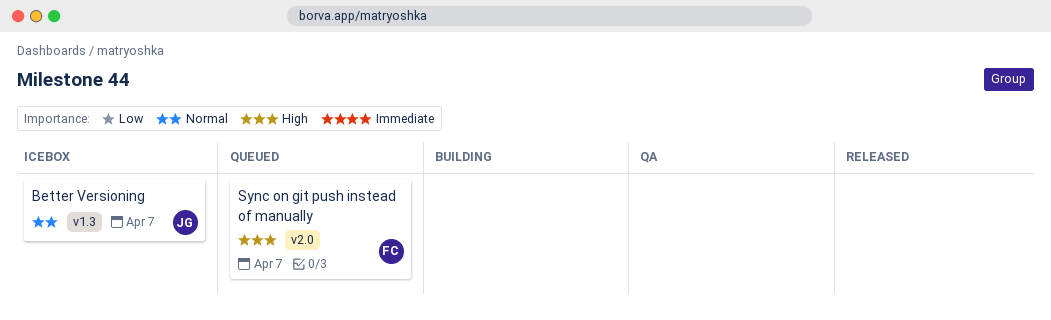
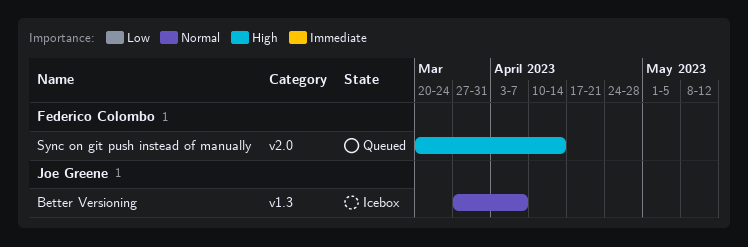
Sync on git push instead of manually, due: Apr 7 -> Apr 14

